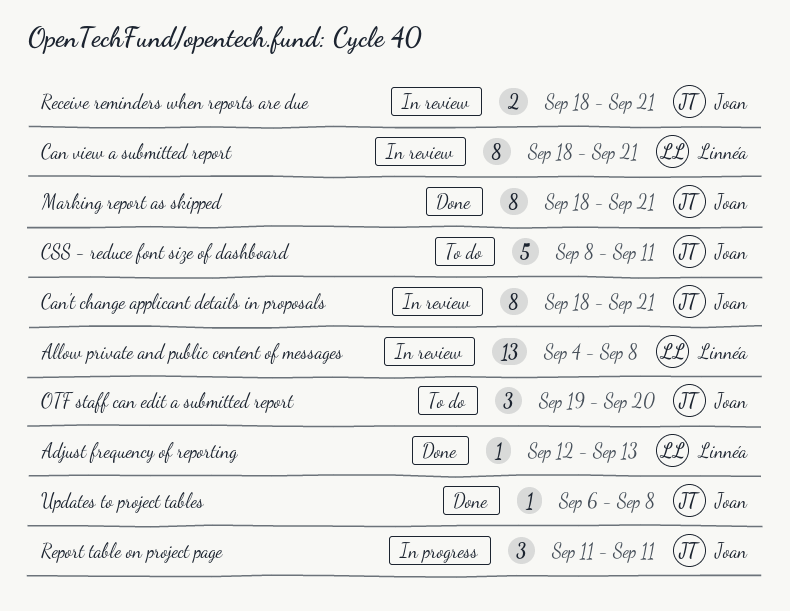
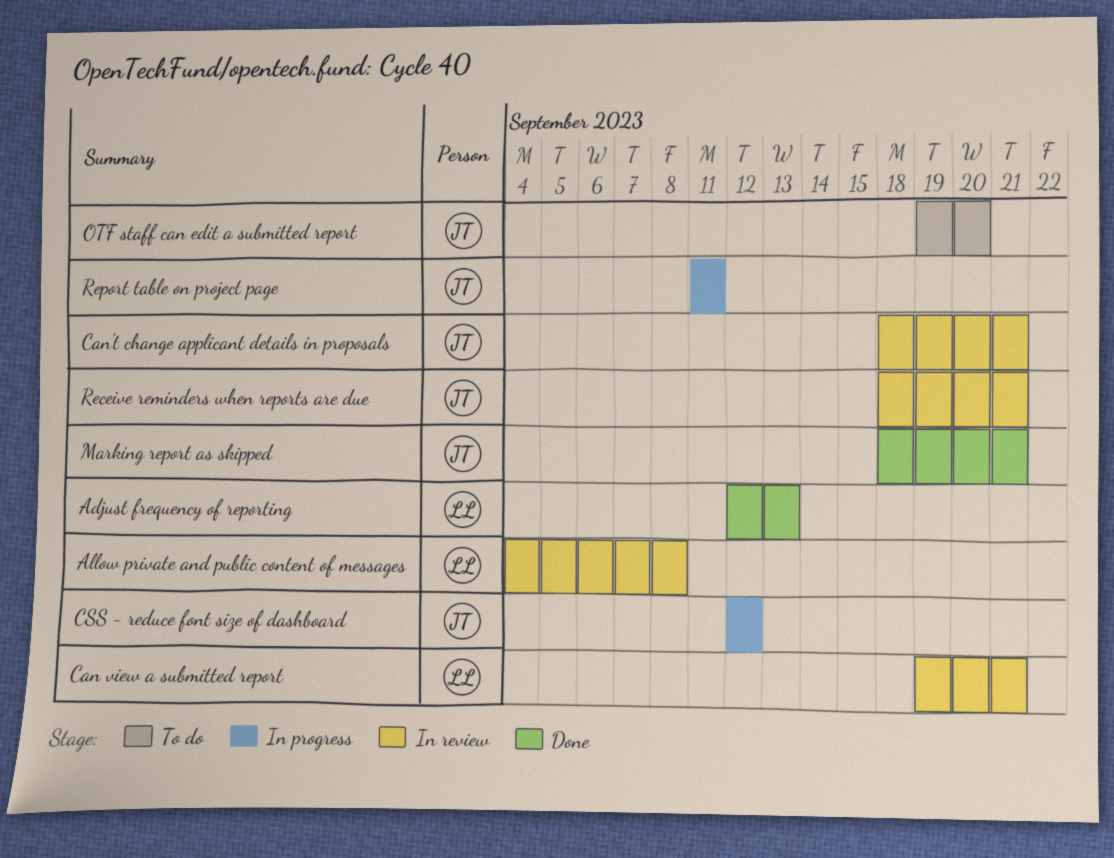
Can view a submitted report, start: Sep 18 -> Sep 19
CSS - reduce font size of dashboard, status: To do -> In progress
CSS - reduce font size of dashboard, start: Sep 8 -> Sep 12
CSS - reduce font size of dashboard, due: Sep 11 -> Sep 12
Updates to project tables: present -> none

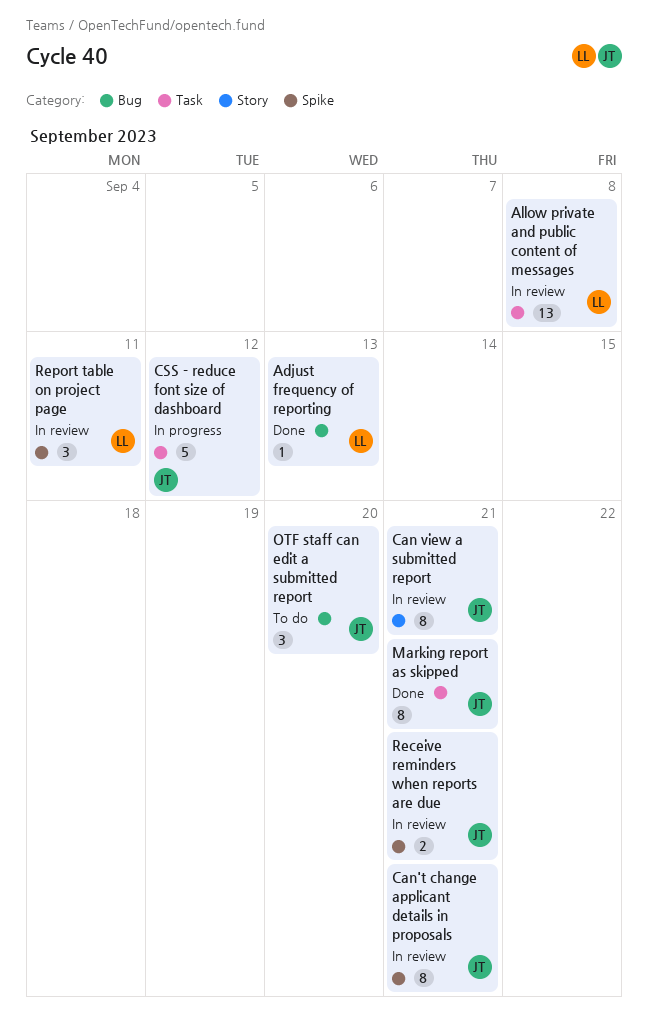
Can view a submitted report, owner: LL -> JT
Report table on project page, status: In progress -> In review
Report table on project page, owner: JT -> LL

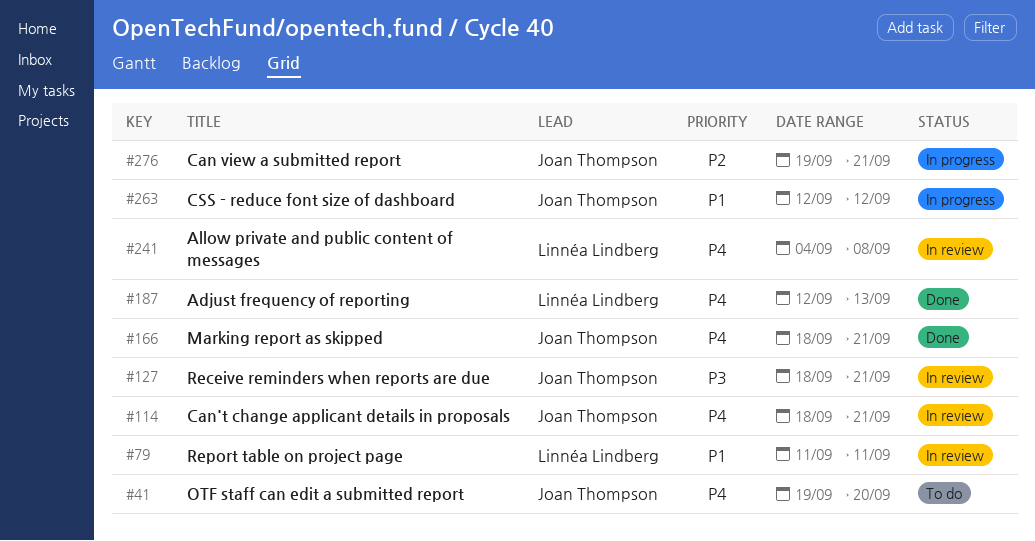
Can view a submitted report, status: In review -> In progress

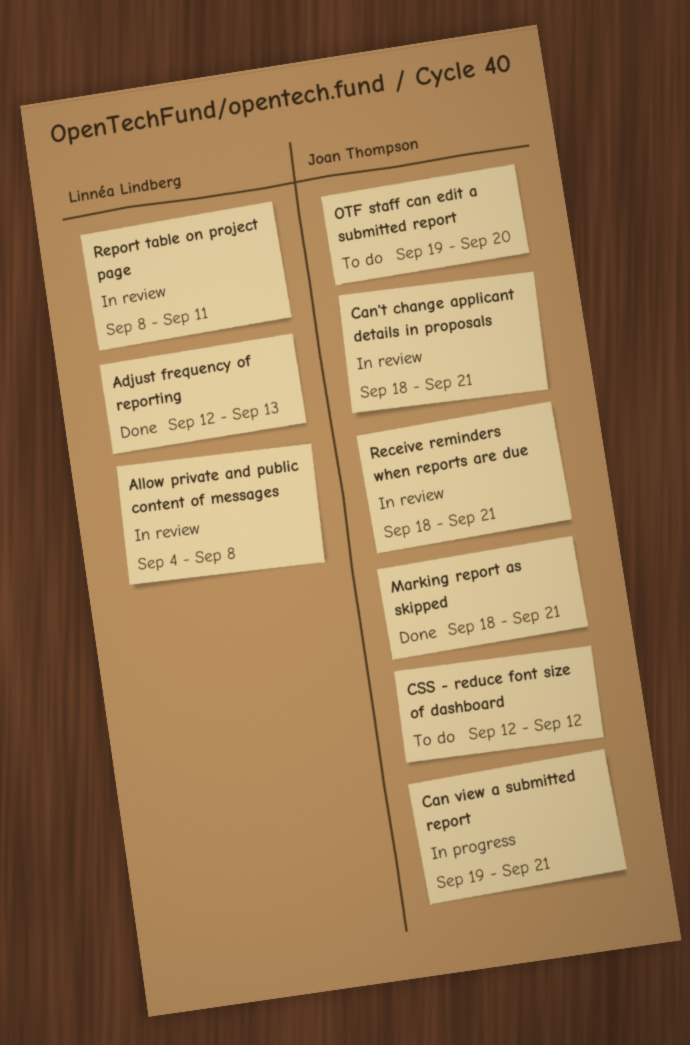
CSS - reduce font size of dashboard, status: In progress -> To do
Report table on project page, start: Sep 11 -> Sep 8

